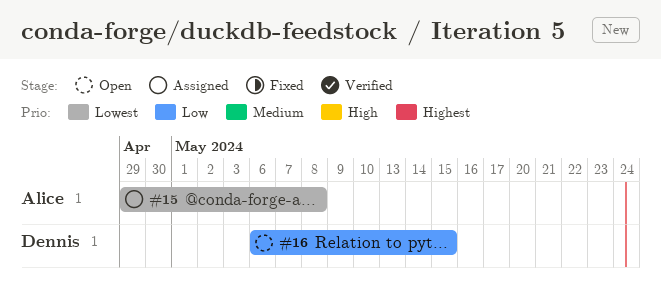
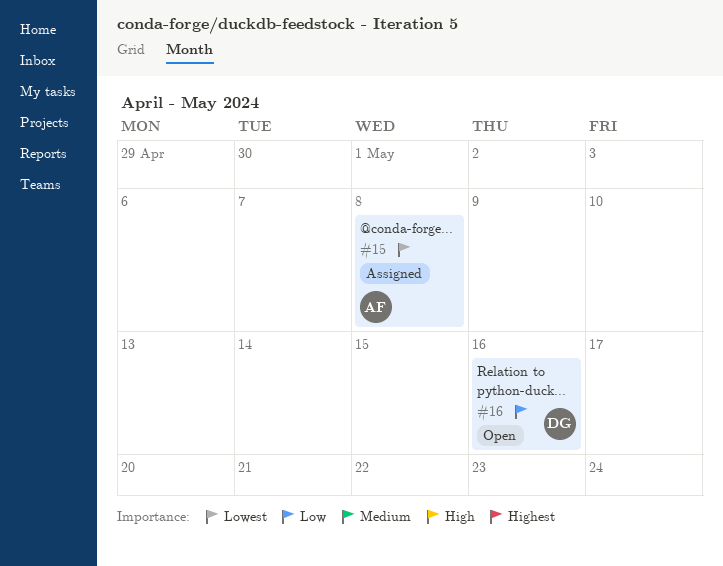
#16, due: May 15 -> May 16

